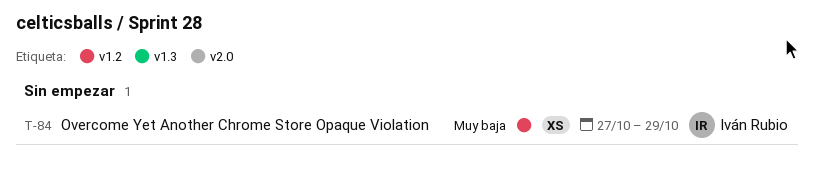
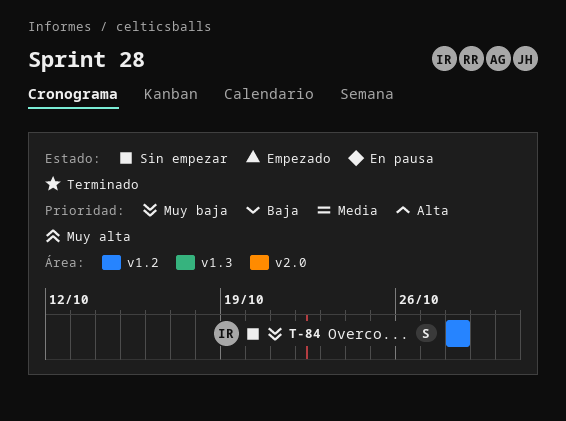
T-84, estimate: XS -> S
T-84, start: Oct 27 -> Oct 28
T-84, due: Oct 29 -> Oct 28

